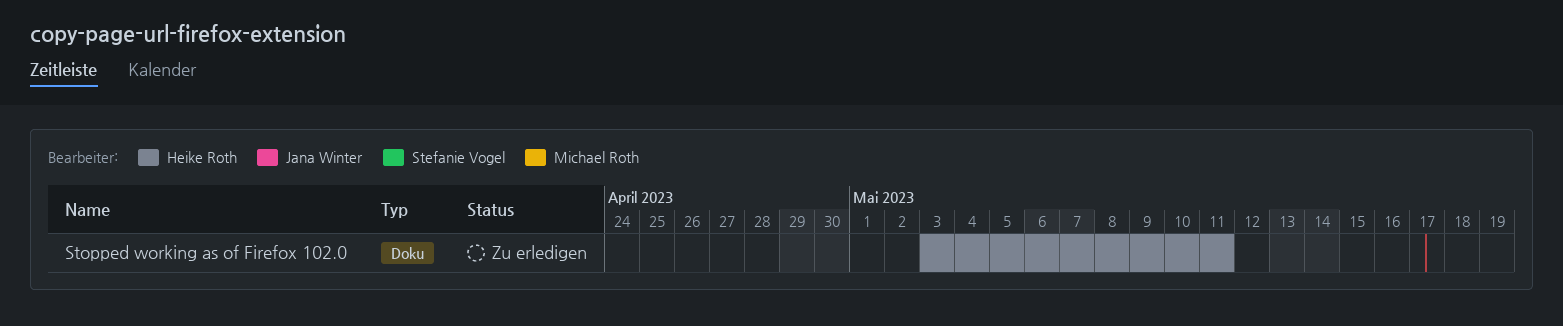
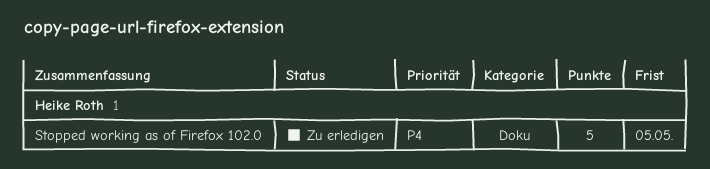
Stopped working as of Firefox 102.0, due: May 11 -> May 5

